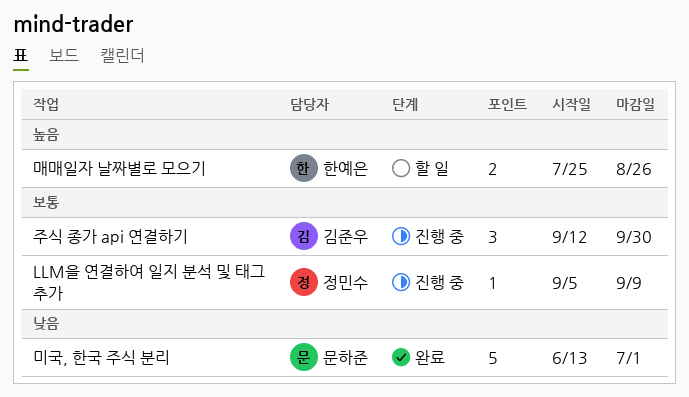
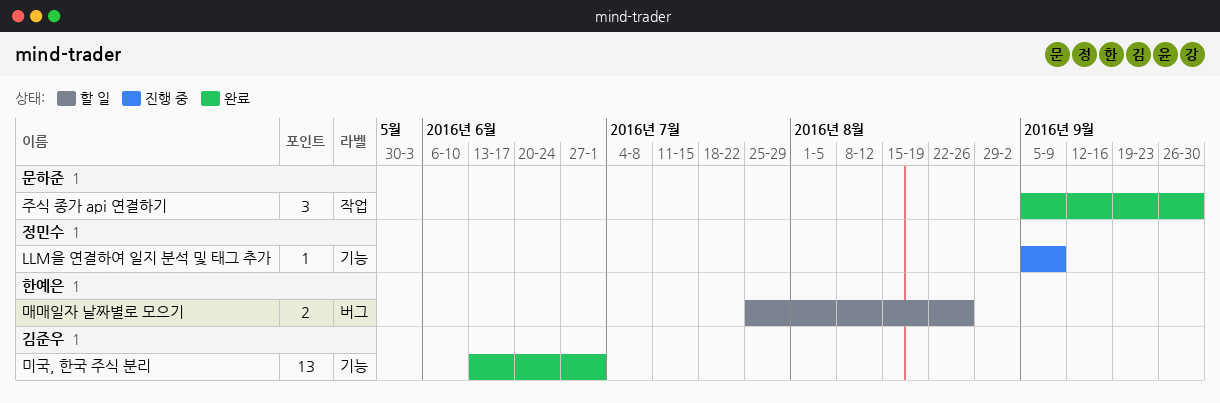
미국, 한국 주식 분리, owner: 문하준 -> 김준우
미국, 한국 주식 분리, estimate: 5 -> 13
주식 종가 api 연결하기, status: 진행 중 -> 완료
주식 종가 api 연결하기, owner: 김준우 -> 문하준
주식 종가 api 연결하기, start: Sep 12 -> Sep 5

